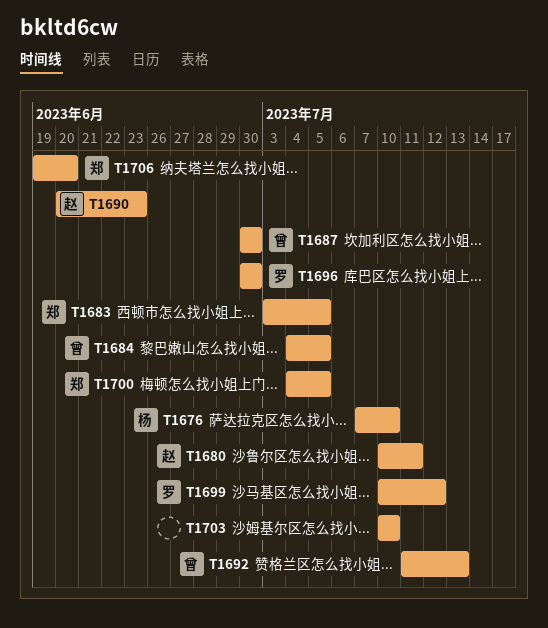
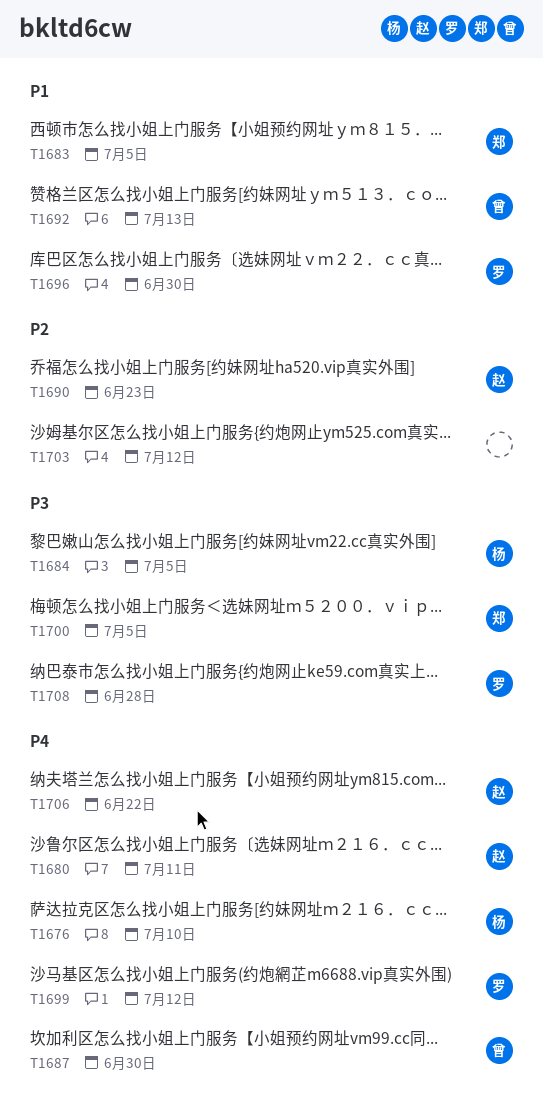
T1684, owner: 曾 -> 杨
T1703, due: Jul 10 -> Jul 12
T1706, owner: 郑 -> 赵
T1706, due: Jun 20 -> Jun 22
T1708: none -> present

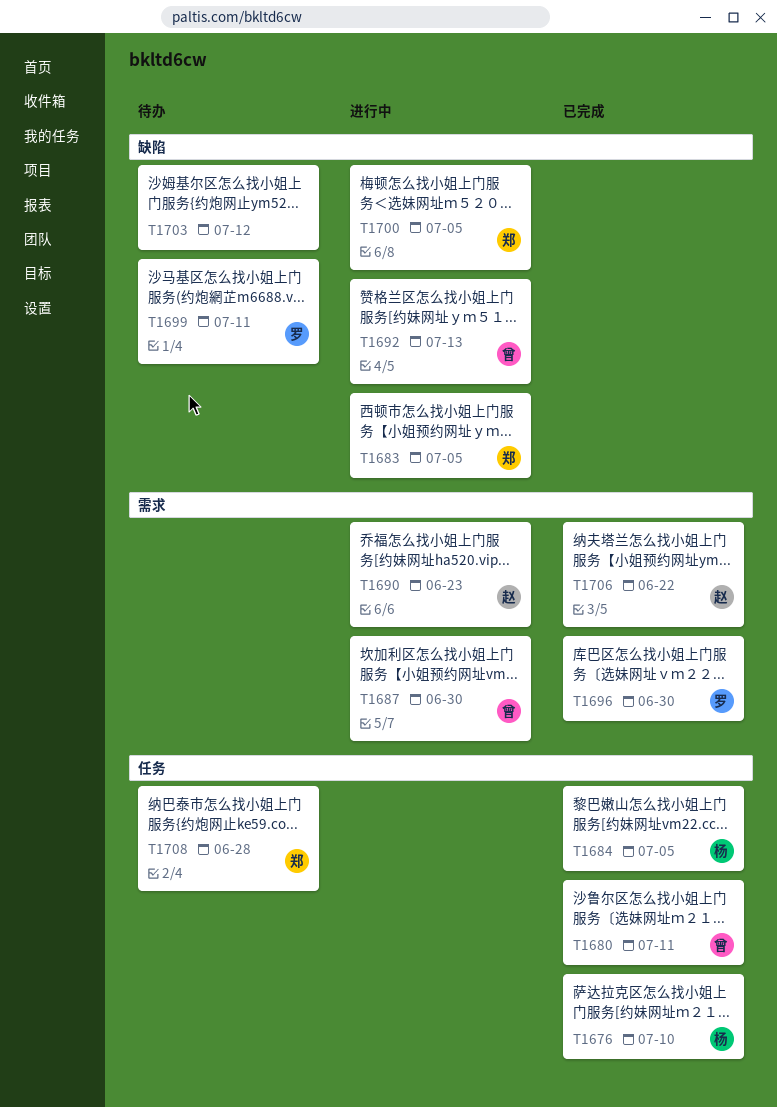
T1680, owner: 赵 -> 曾
T1699, due: Jul 12 -> Jul 11
T1708, owner: 罗 -> 郑

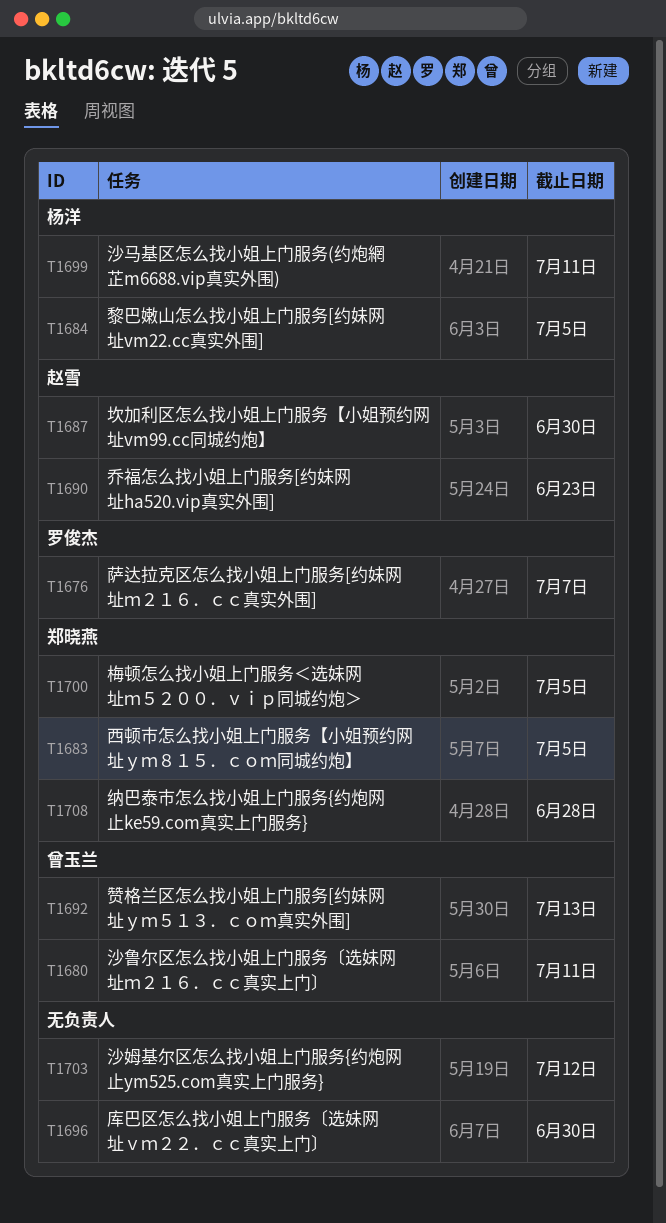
T1676, owner: 杨洋 -> 罗俊杰
T1676, due: Jul 10 -> Jul 7
T1687, owner: 曾玉兰 -> 赵雪
T1696, owner: 罗俊杰 -> none
T1699, owner: 罗俊杰 -> 杨洋
T1706: present -> none

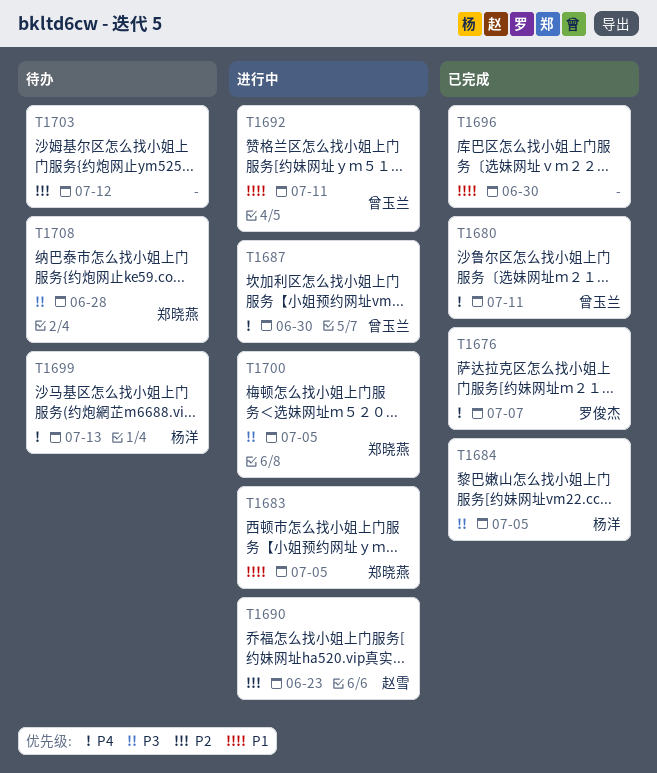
T1687, owner: 赵雪 -> 曾玉兰
T1692, due: Jul 13 -> Jul 11
T1699, due: Jul 11 -> Jul 13

